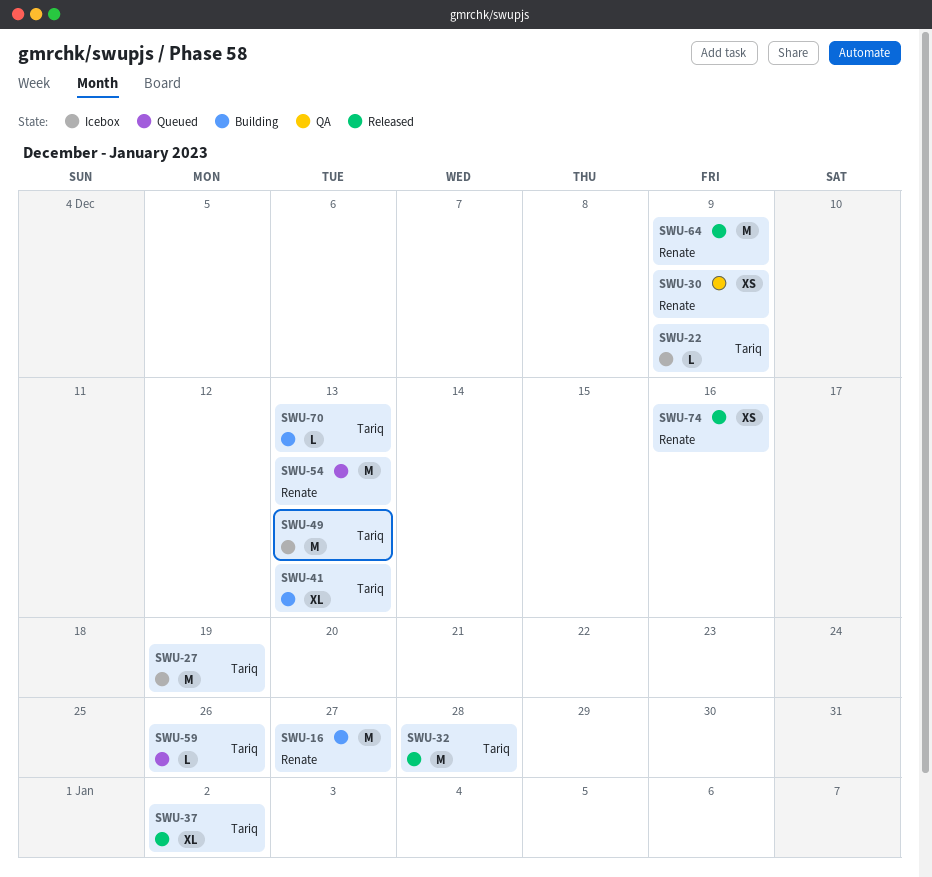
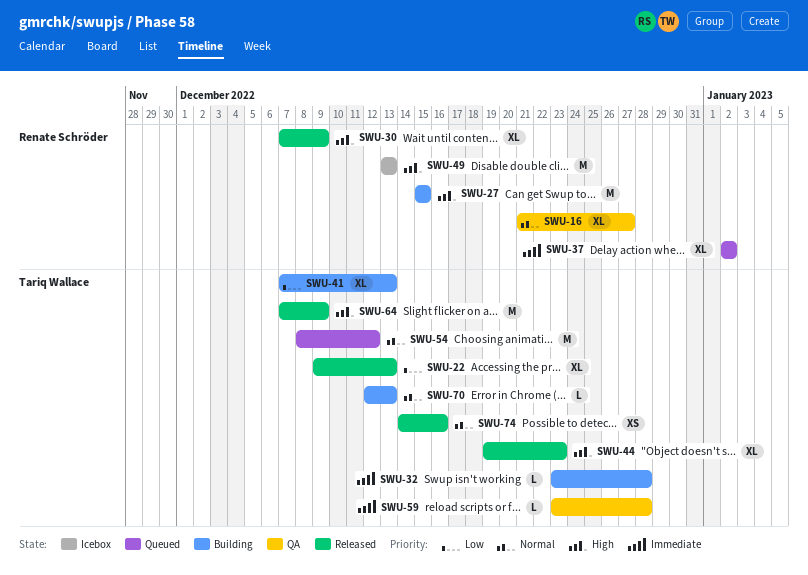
SWU-16, status: Building -> QA
SWU-16, estimate: M -> XL
SWU-22, status: Icebox -> Released
SWU-22, estimate: L -> XL
SWU-22, due: Dec 9 -> Dec 13
SWU-27, status: Icebox -> Building
SWU-27, owner: Tariq Wallace -> Renate Schröder
SWU-27, due: Dec 19 -> Dec 15
SWU-30, status: QA -> Released
SWU-30, estimate: XS -> XL
SWU-32, status: Released -> Building
SWU-32, estimate: M -> L
SWU-37, status: Released -> Queued
SWU-37, owner: Tariq Wallace -> Renate Schröder
SWU-44: none -> present
SWU-49, owner: Tariq Wallace -> Renate Schröder
SWU-54, owner: Renate Schröder -> Tariq Wallace
SWU-54, due: Dec 13 -> Dec 12
SWU-59, status: Queued -> QA
SWU-59, due: Dec 26 -> Dec 28
SWU-64, owner: Renate Schröder -> Tariq Wallace
SWU-74, owner: Renate Schröder -> Tariq Wallace

